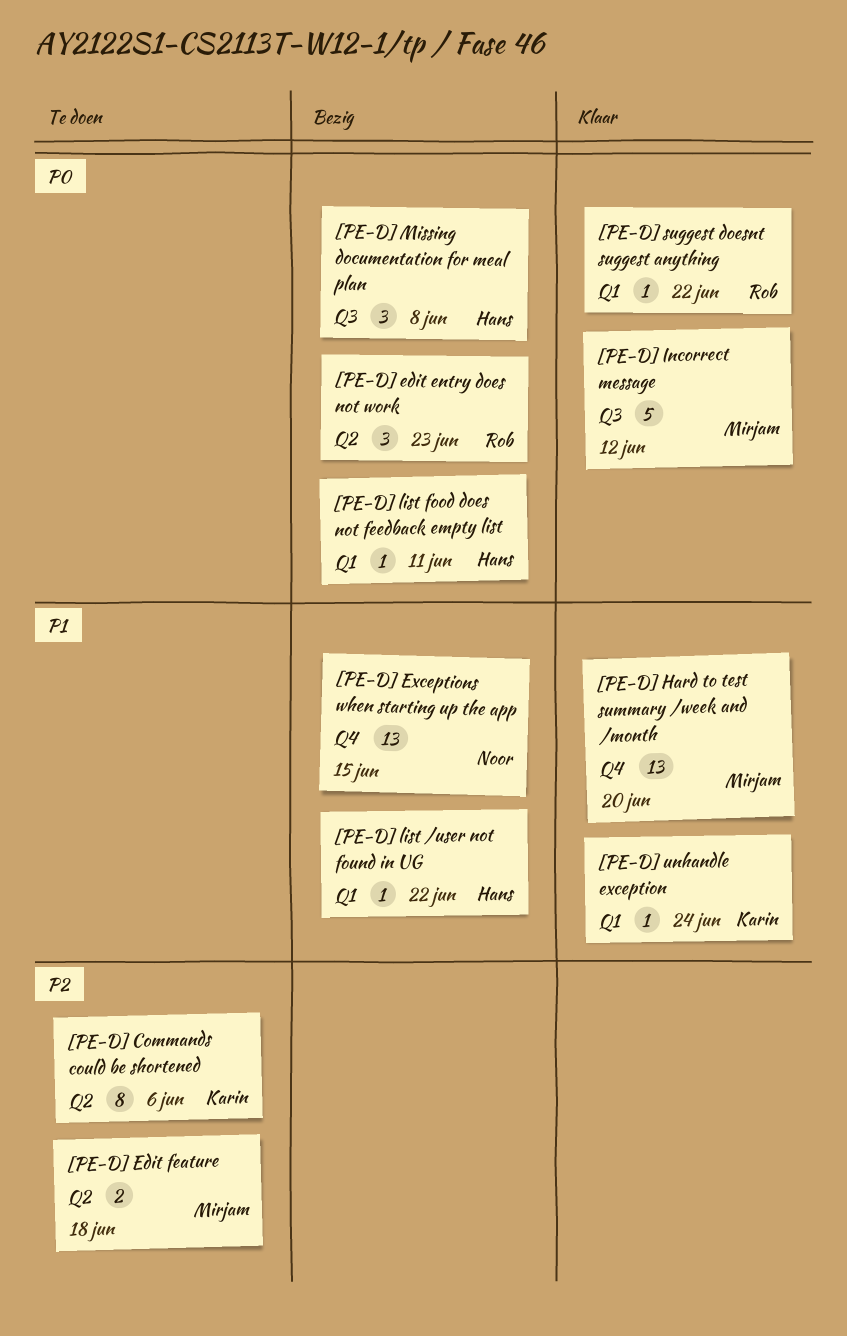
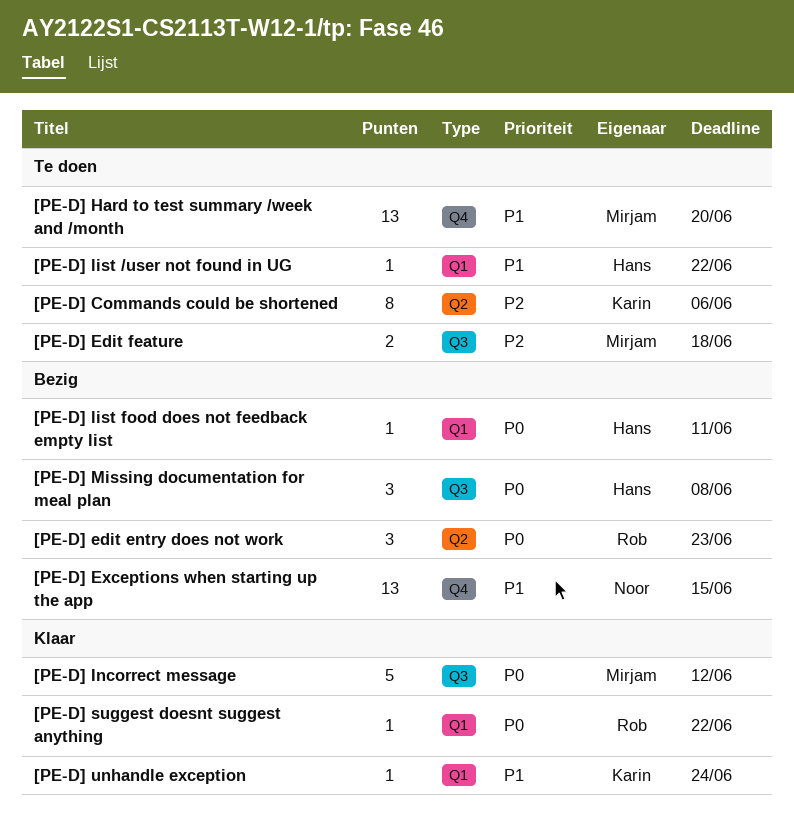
[PE-D] Edit feature, label: Q2 -> Q3
[PE-D] Hard to test summary /week and /month, status: Klaar -> Te doen
[PE-D] list /user not found in UG, status: Bezig -> Te doen

